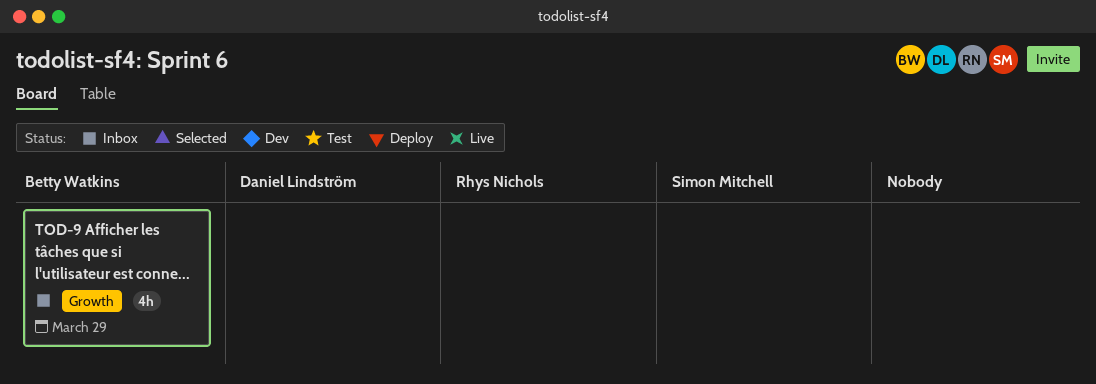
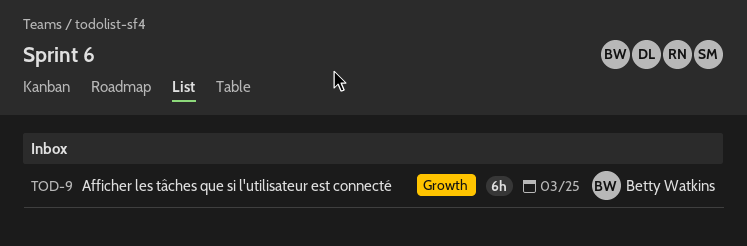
TOD-9, estimate: 4h -> 6h
TOD-9, due: Mar 29 -> Mar 25

